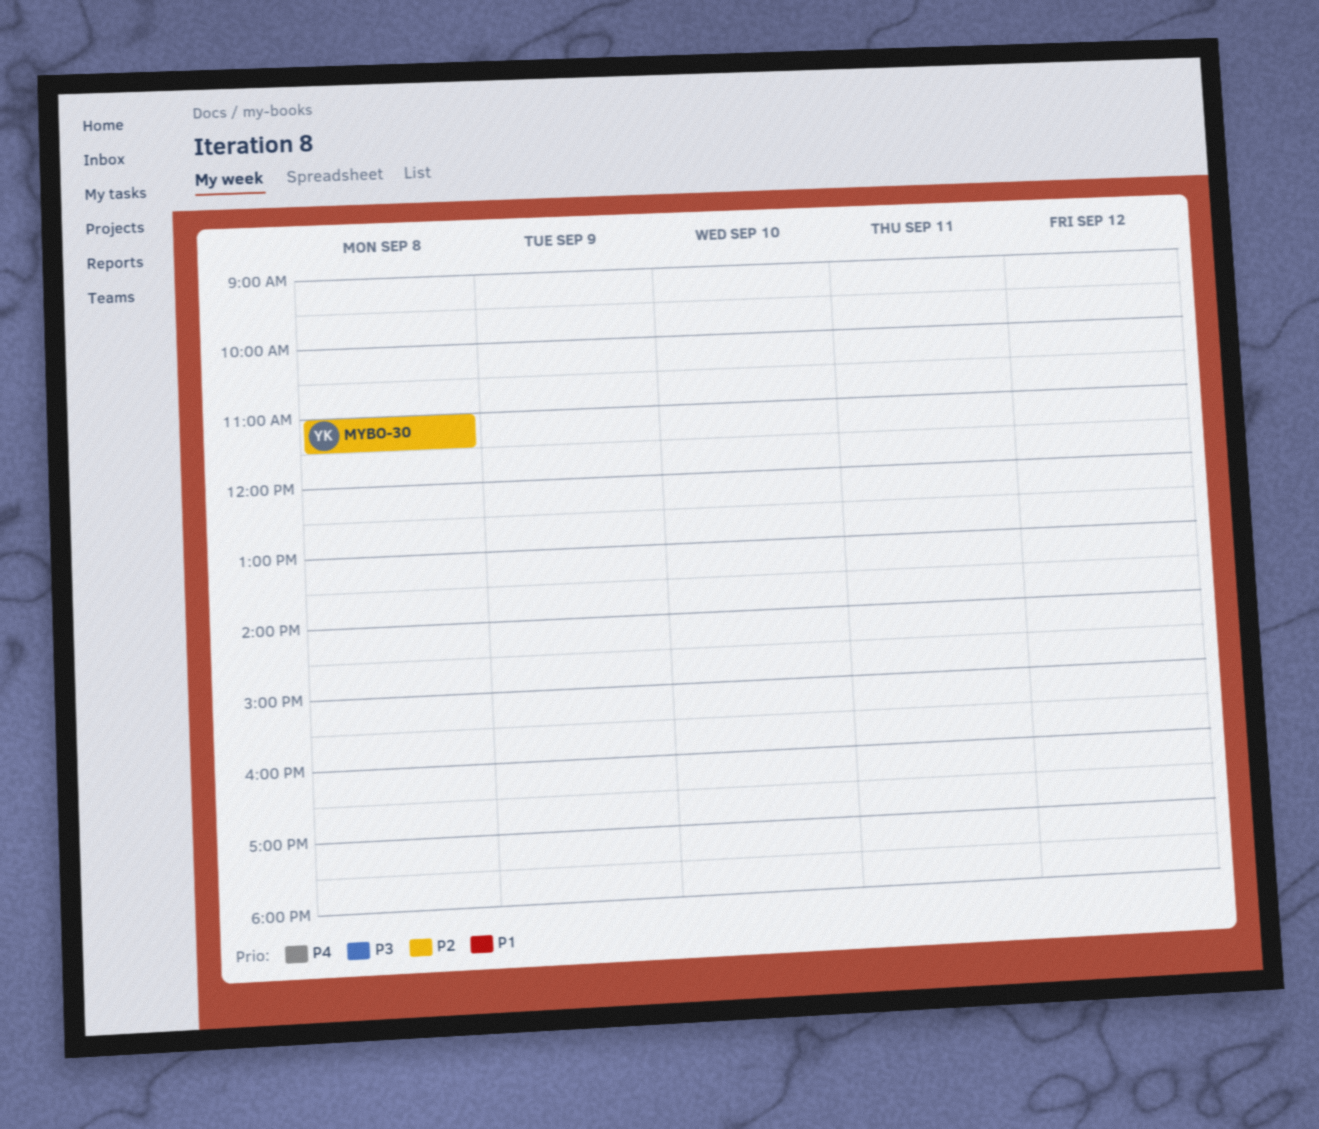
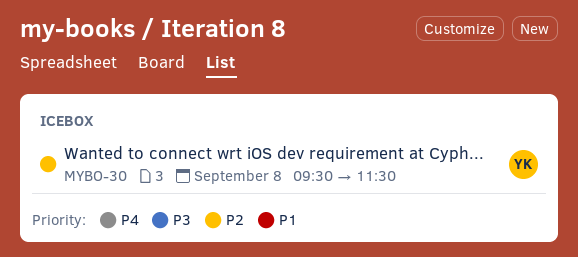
MYBO-30, begins: 11:00 -> 09:30

